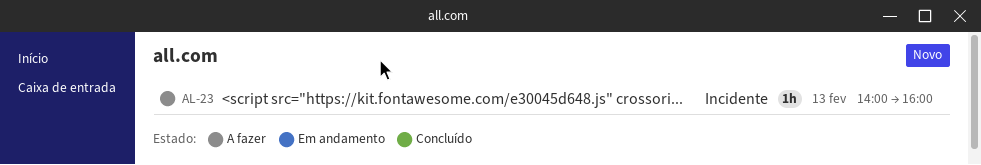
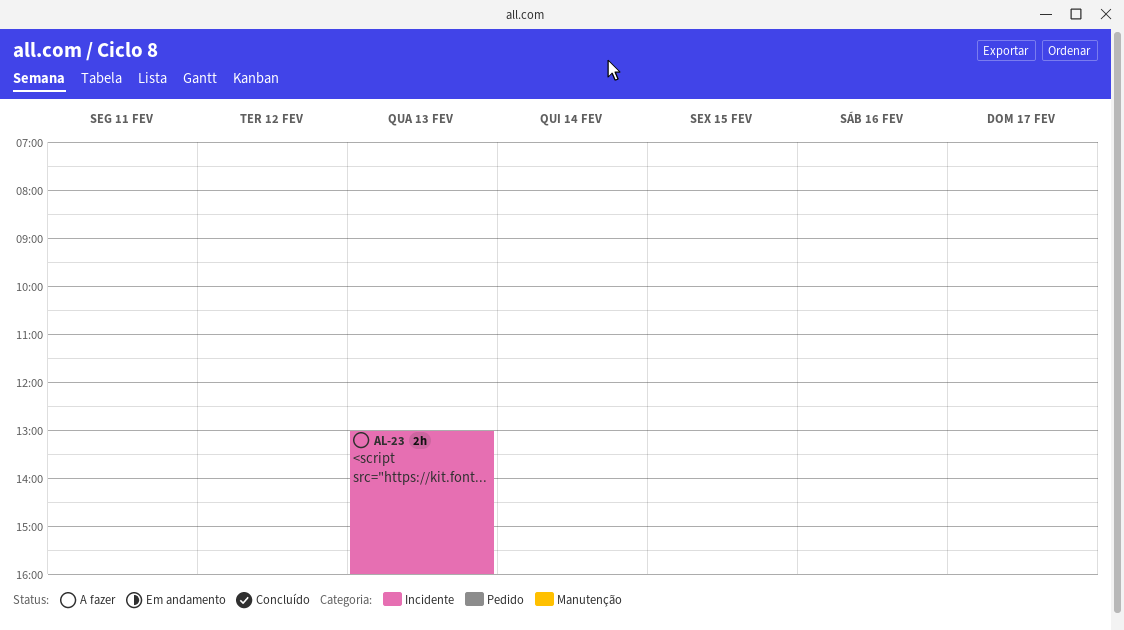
AL-23, estimate: 1h -> 2h
AL-23, begins: 14:00 -> 13:00

